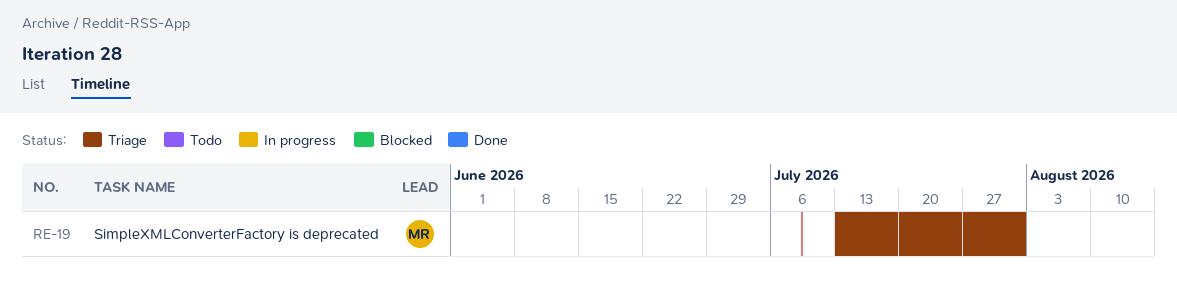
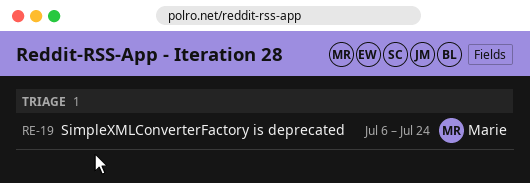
RE-19, start: Jul 13 -> Jul 6
RE-19, due: Jul 31 -> Jul 24

